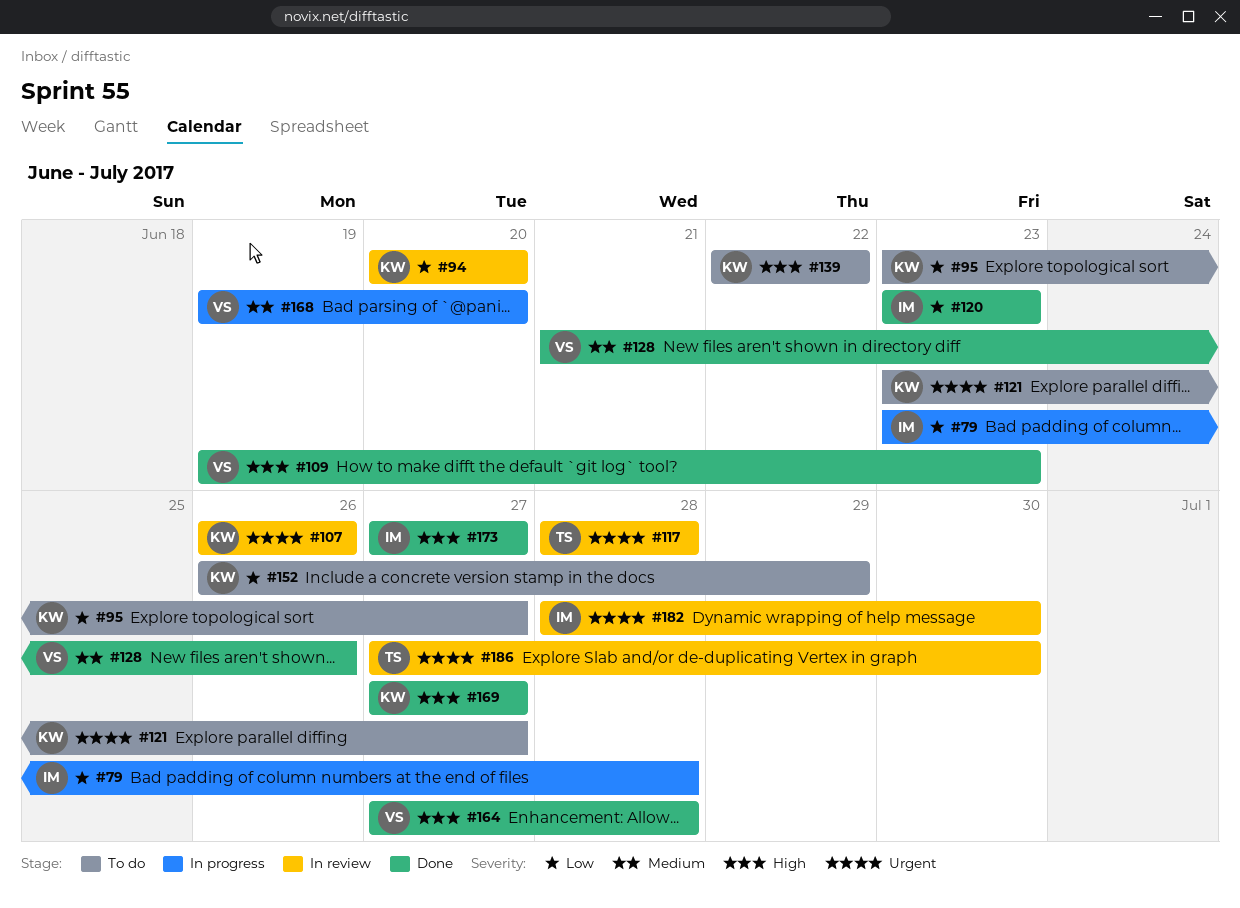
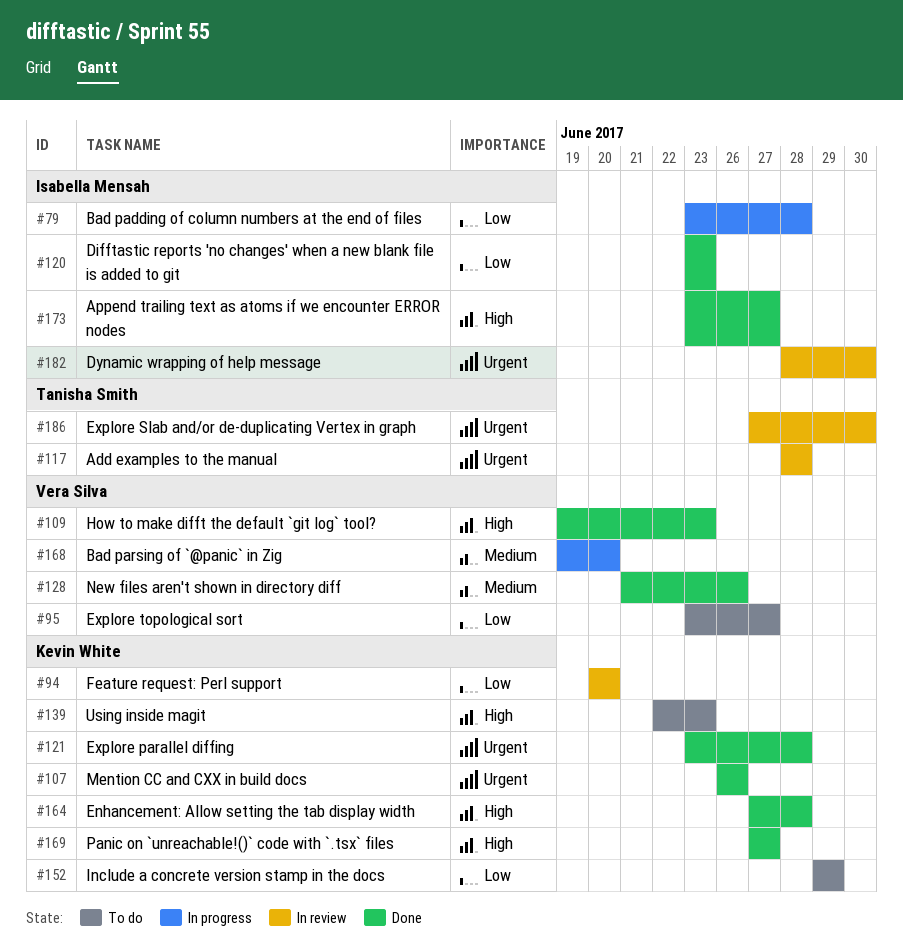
#95, owner: Kevin White -> Vera Silva
#107, status: In review -> Done
#121, status: To do -> Done
#121, due: Jun 27 -> Jun 28
#139, due: Jun 22 -> Jun 23
#152, start: Jun 26 -> Jun 29
#164, owner: Vera Silva -> Kevin White
#173, start: Jun 27 -> Jun 23

